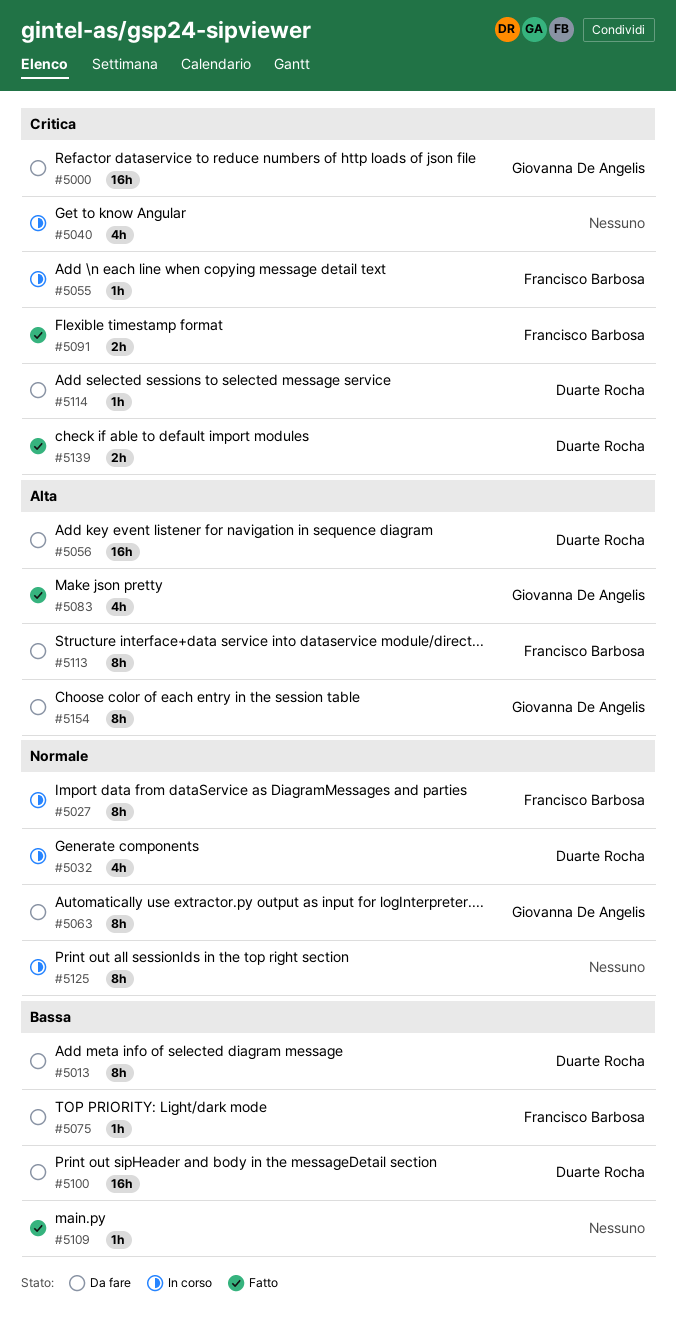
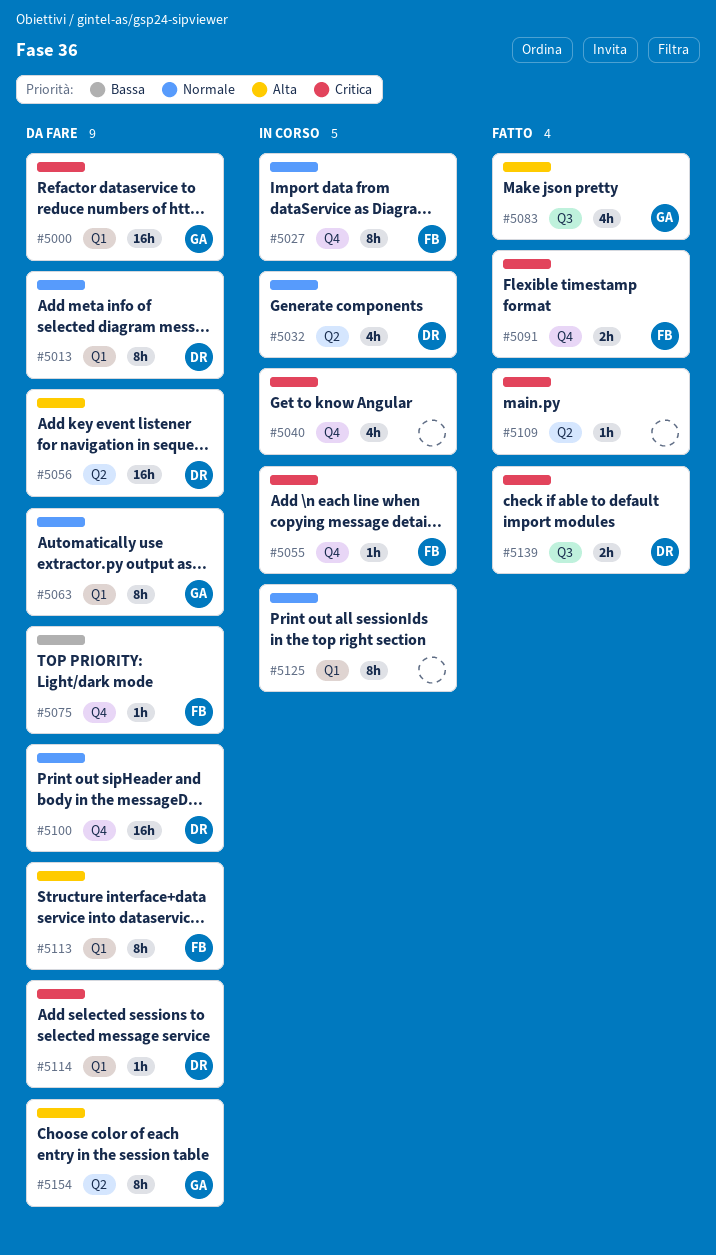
#5013, priority: Bassa -> Normale
#5100, priority: Bassa -> Normale
#5109, priority: Bassa -> Critica

